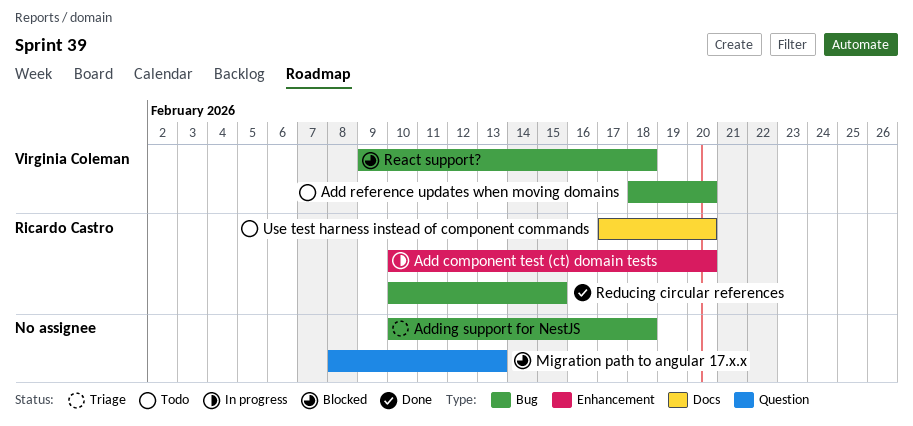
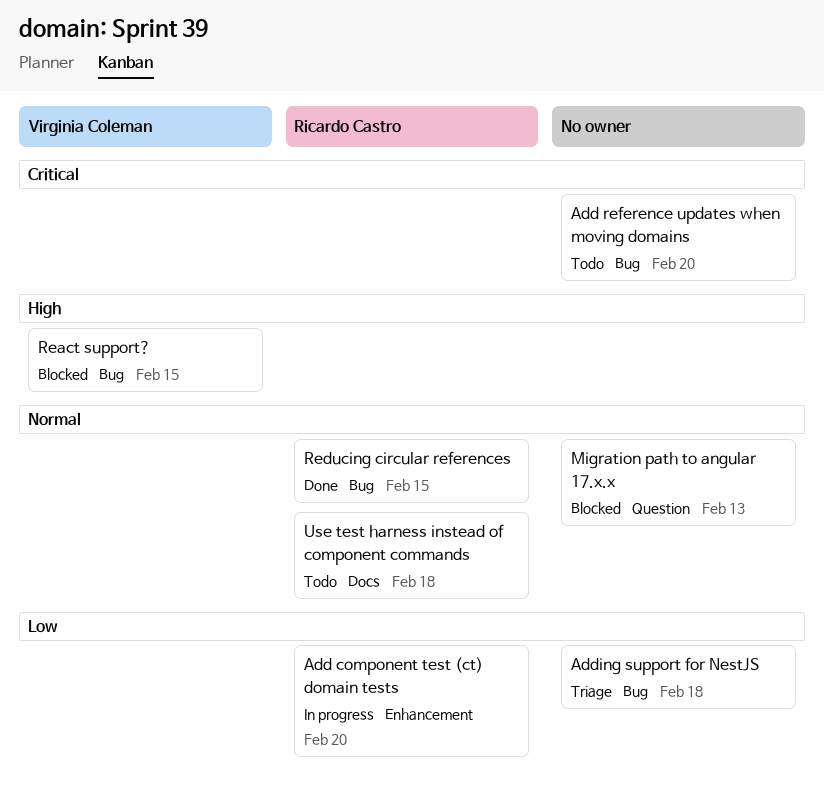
Add reference updates when moving domains, owner: Virginia Coleman -> none
React support?, due: Feb 18 -> Feb 15
Use test harness instead of component commands, due: Feb 20 -> Feb 18

